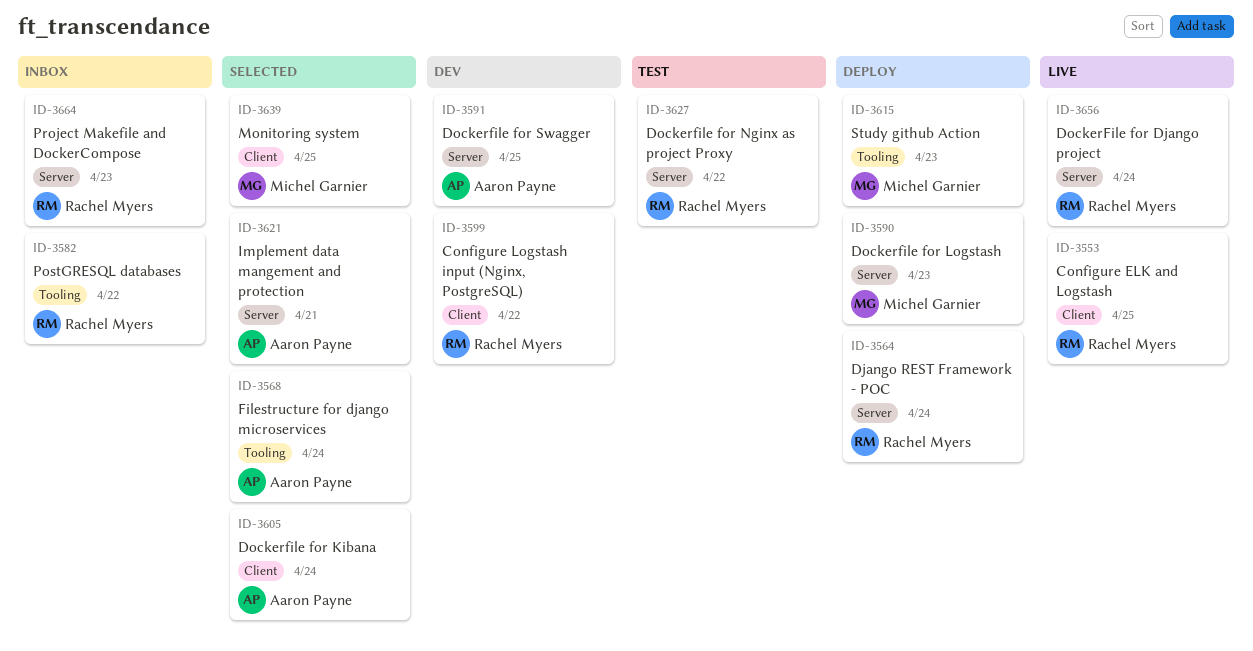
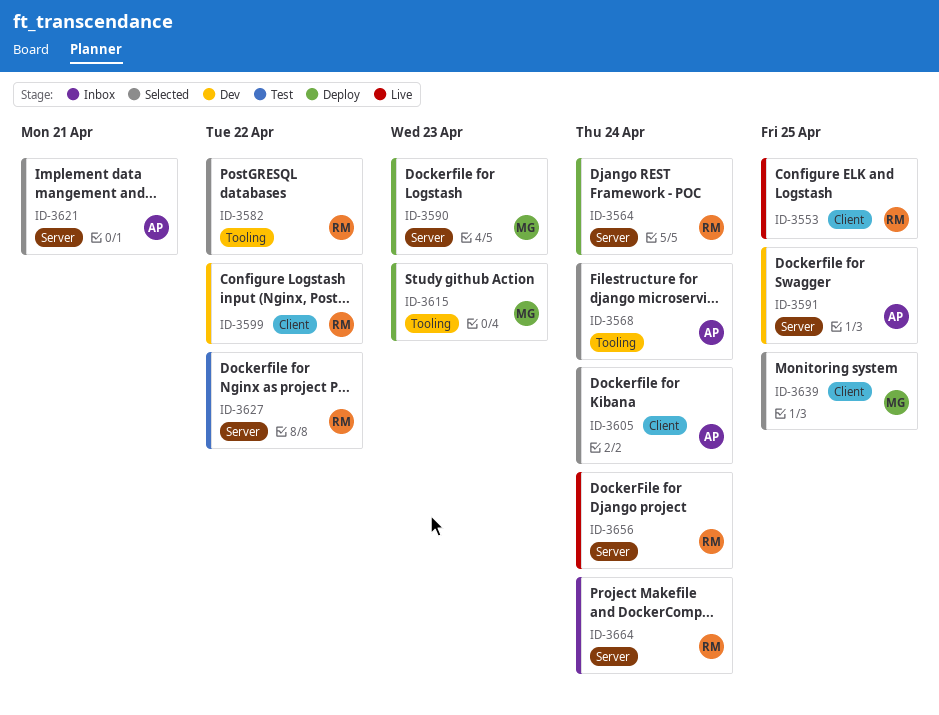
ID-3582, status: Inbox -> Selected
ID-3664, due: Apr 23 -> Apr 24

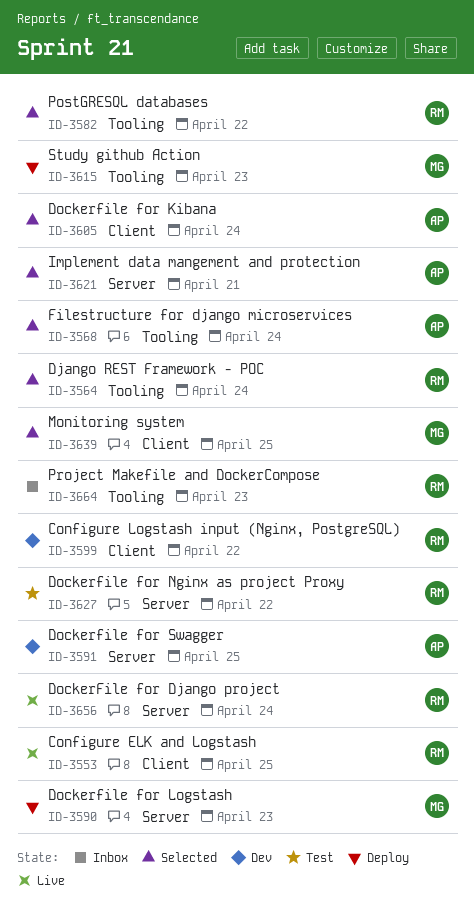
ID-3564, status: Deploy -> Selected
ID-3564, label: Server -> Tooling
ID-3664, label: Server -> Tooling
ID-3664, due: Apr 24 -> Apr 23

